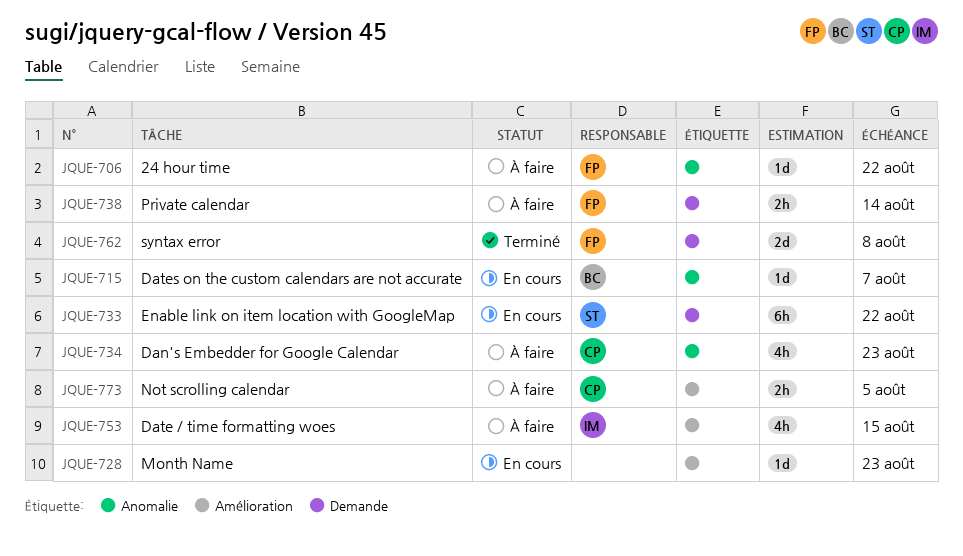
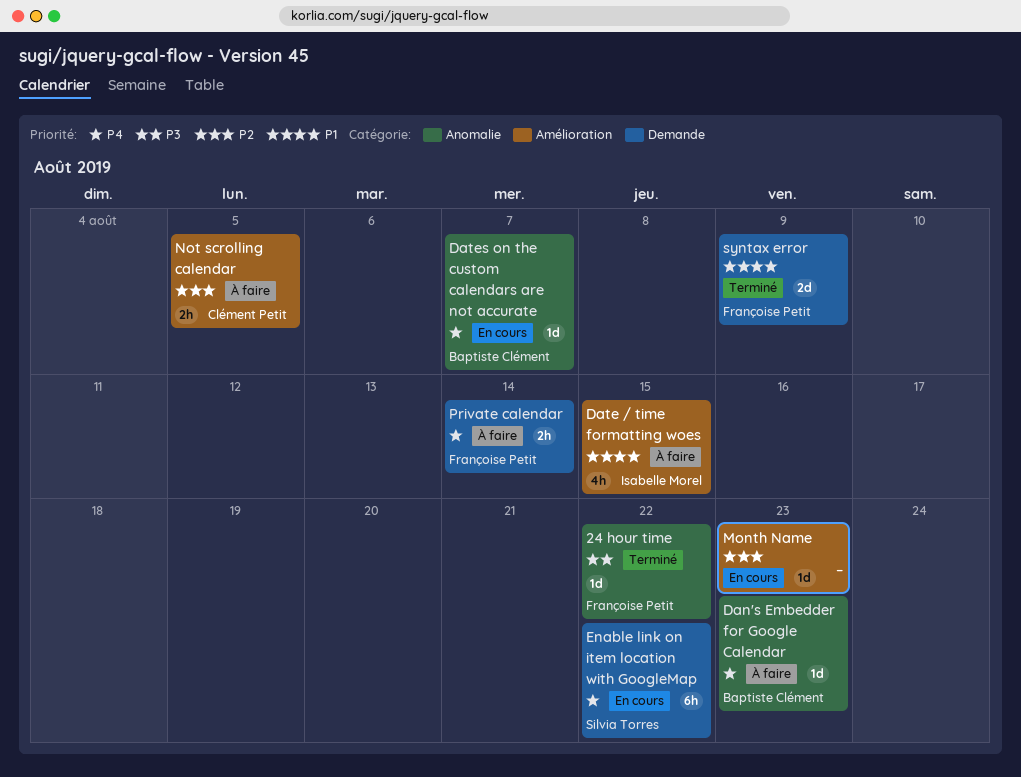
24 hour time, status: À faire -> Terminé
Dan's Embedder for Google Calendar, owner: Clément Petit -> Baptiste Clément
Dan's Embedder for Google Calendar, estimate: 4h -> 1d
syntax error, due: Aug 8 -> Aug 9

